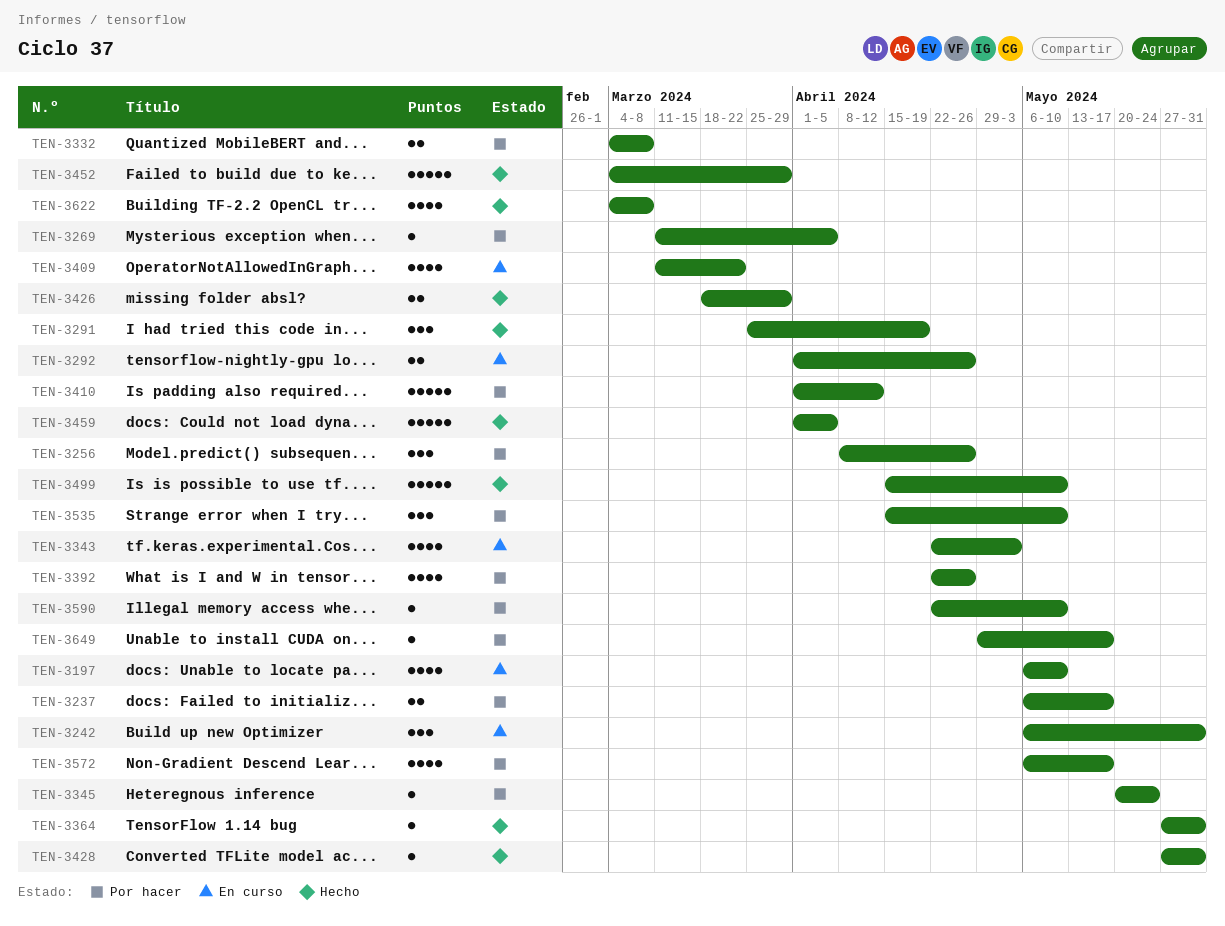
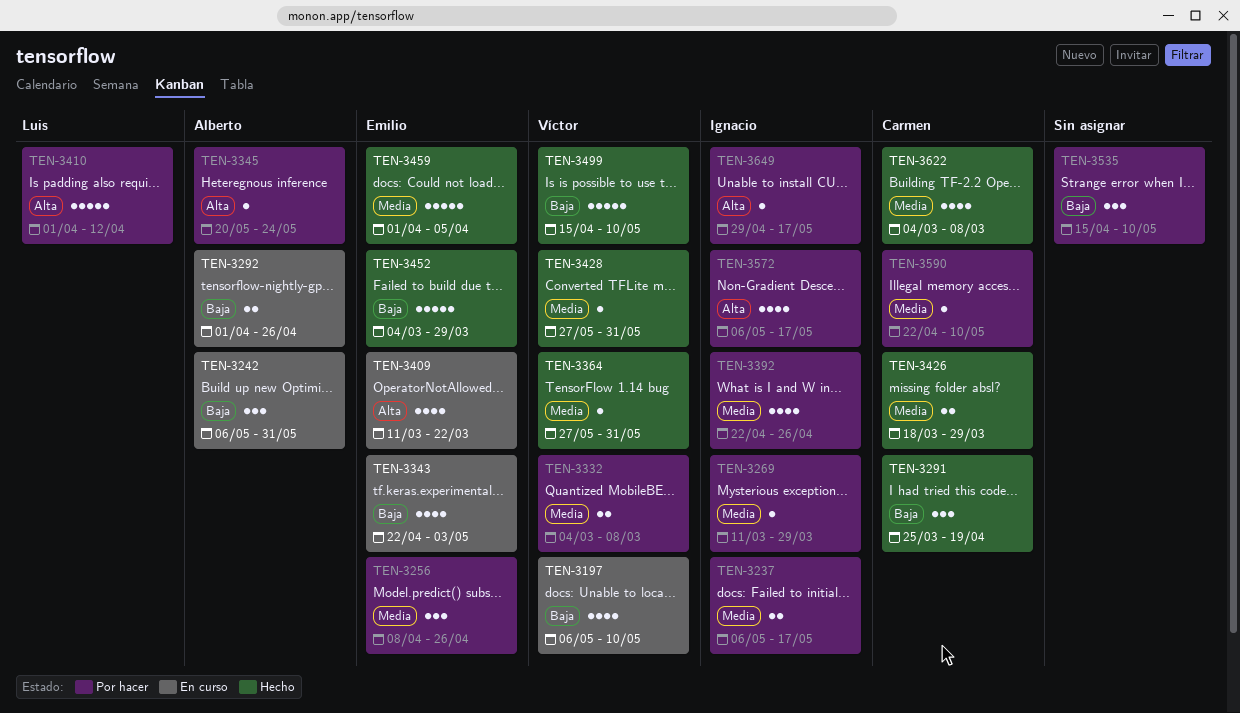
TEN-3269, due: Apr 5 -> Mar 29

